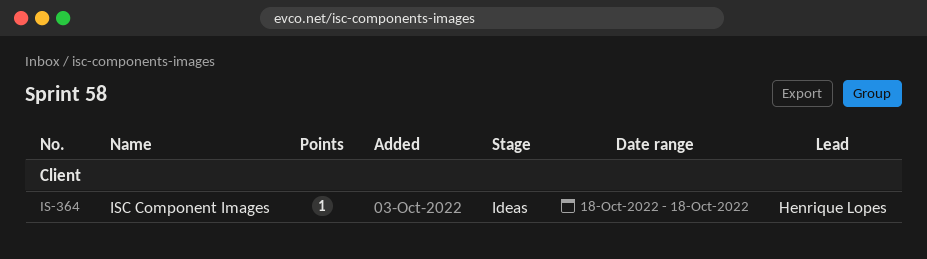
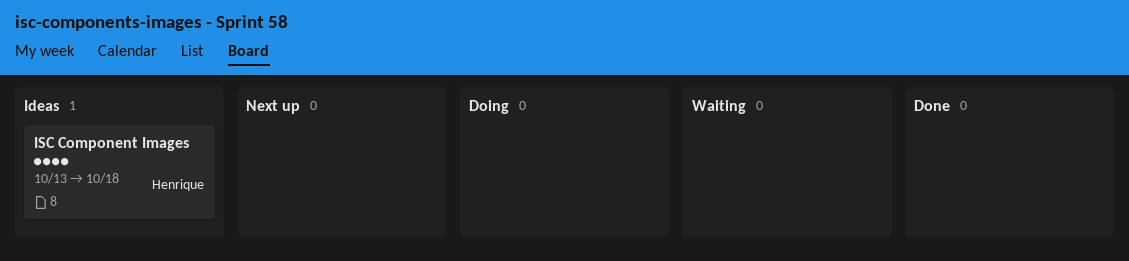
ISC Component Images, estimate: 1 -> 4
ISC Component Images, start: Oct 18 -> Oct 13

